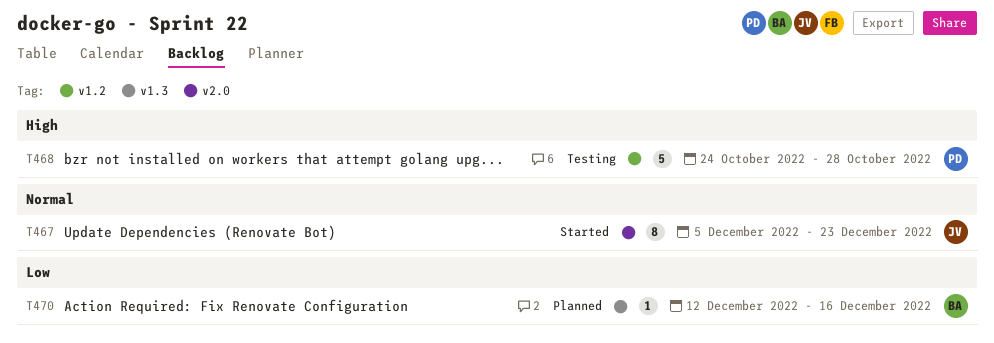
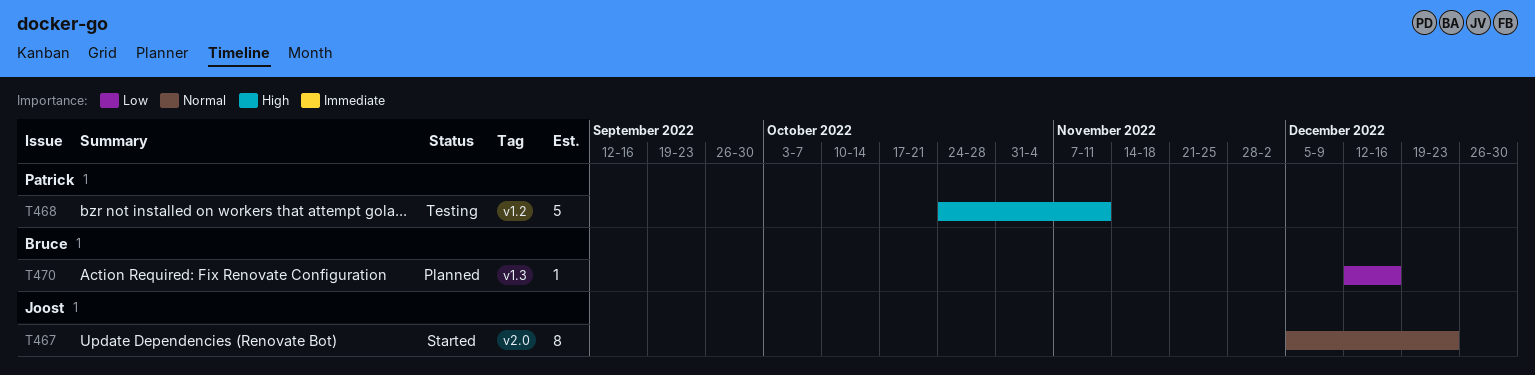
T468, due: Oct 28 -> Nov 11

